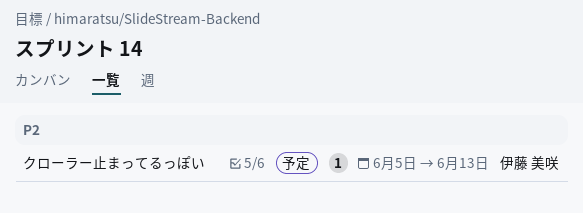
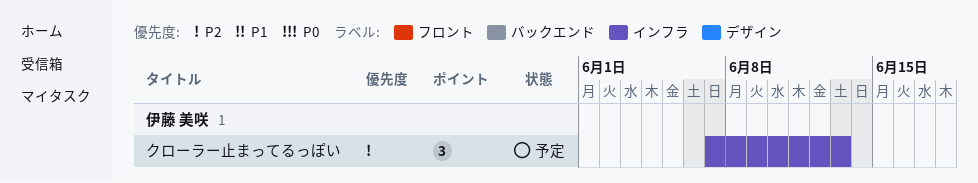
クローラー止まってるっぽい, estimate: 1 -> 3
クローラー止まってるっぽい, start: Jun 5 -> Jun 7

